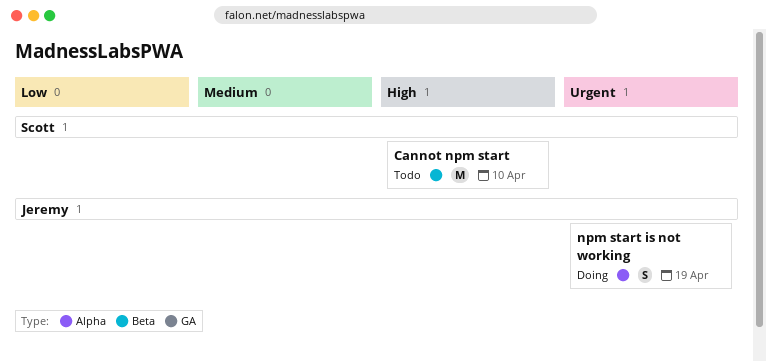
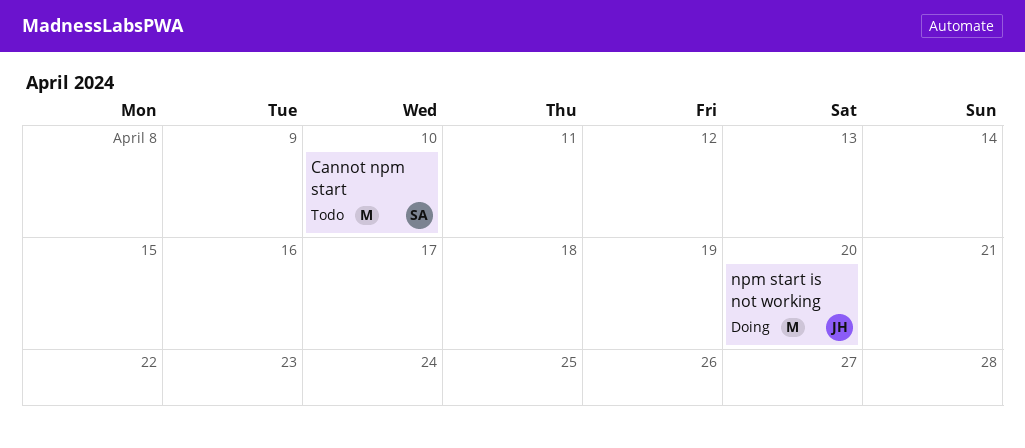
npm start is not working, estimate: S -> M
npm start is not working, due: Apr 19 -> Apr 20

